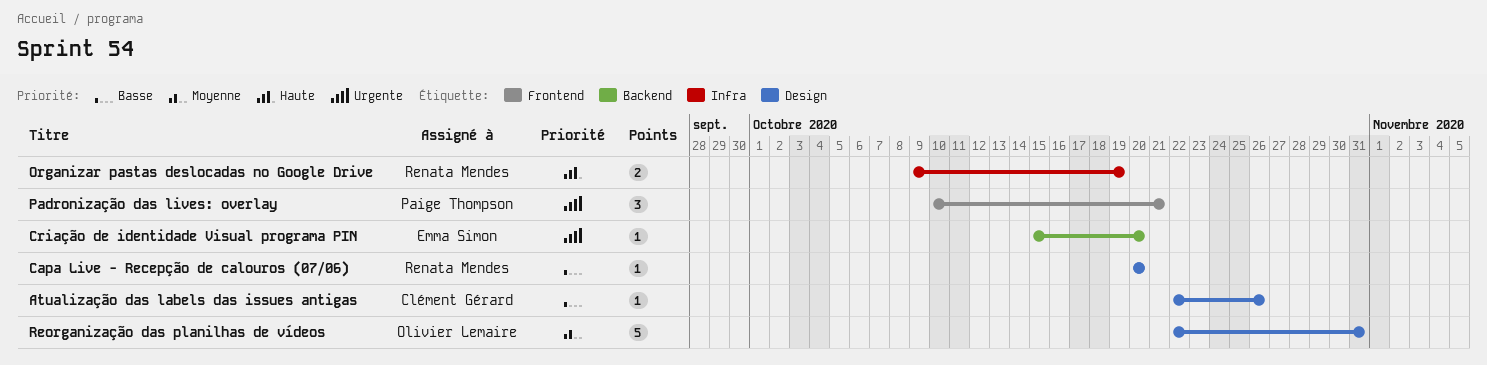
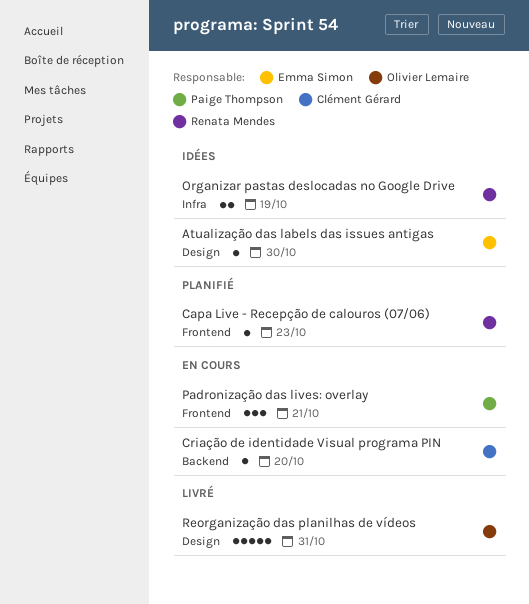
Atualização das labels das issues antigas, owner: Clément Gérard -> Emma Simon
Atualização das labels das issues antigas, due: Oct 26 -> Oct 30
Capa Live - Recepção de calouros (07/06), label: Design -> Frontend
Capa Live - Recepção de calouros (07/06), due: Oct 20 -> Oct 23
Criação de identidade Visual programa PIN, owner: Emma Simon -> Clément Gérard

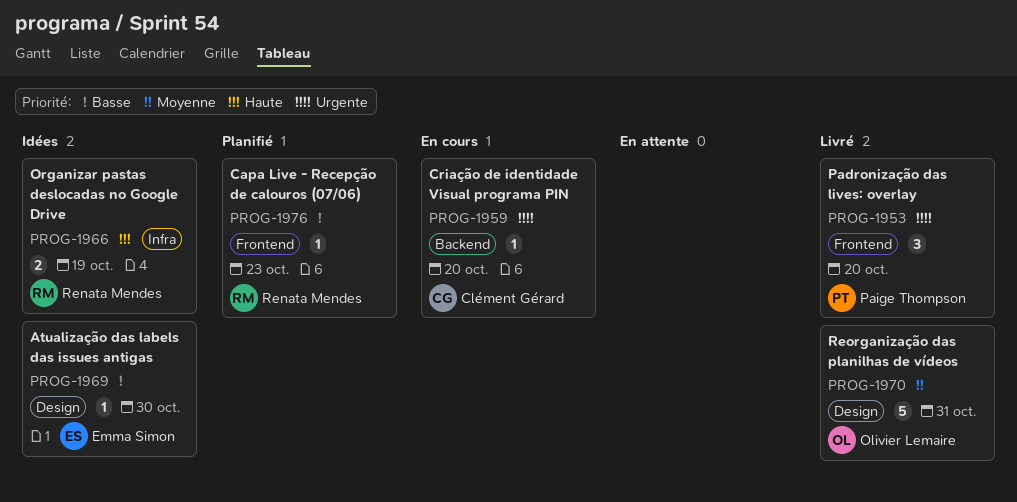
Padronização das lives: overlay, status: En cours -> Livré
Padronização das lives: overlay, due: Oct 21 -> Oct 20

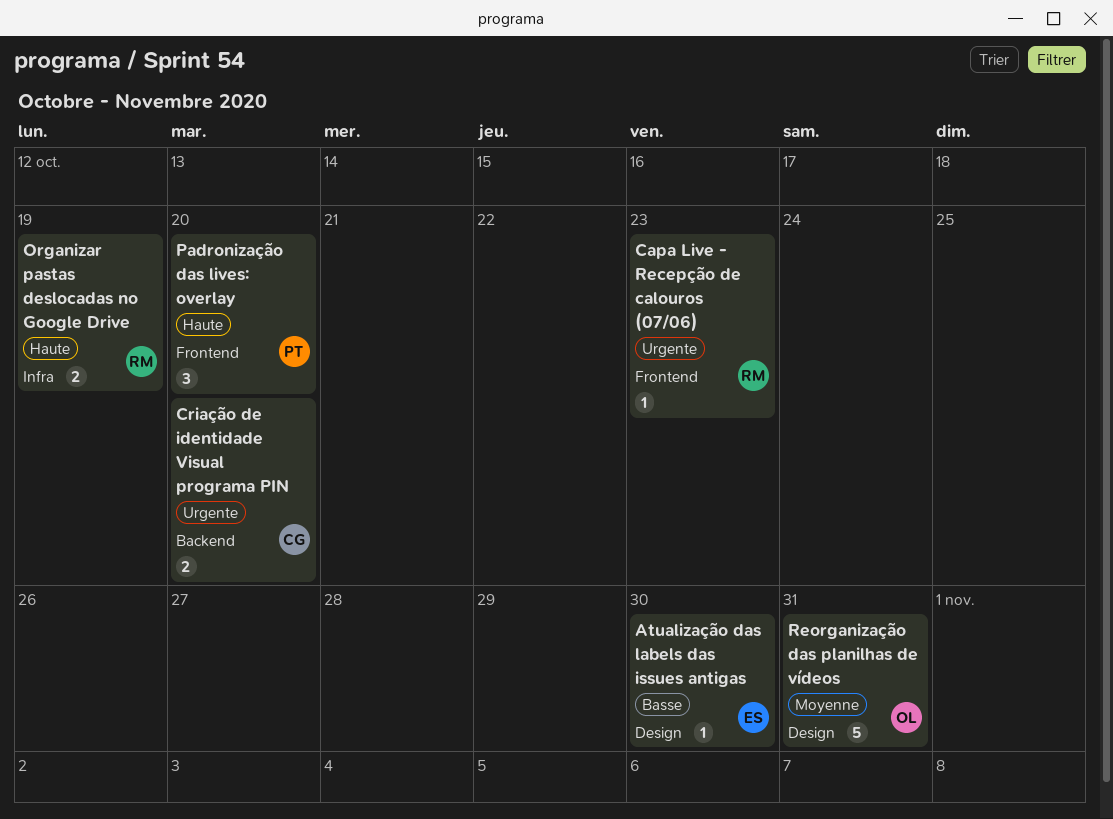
Capa Live - Recepção de calouros (07/06), priority: Basse -> Urgente
Criação de identidade Visual programa PIN, estimate: 1 -> 2
Padronização das lives: overlay, priority: Urgente -> Haute

